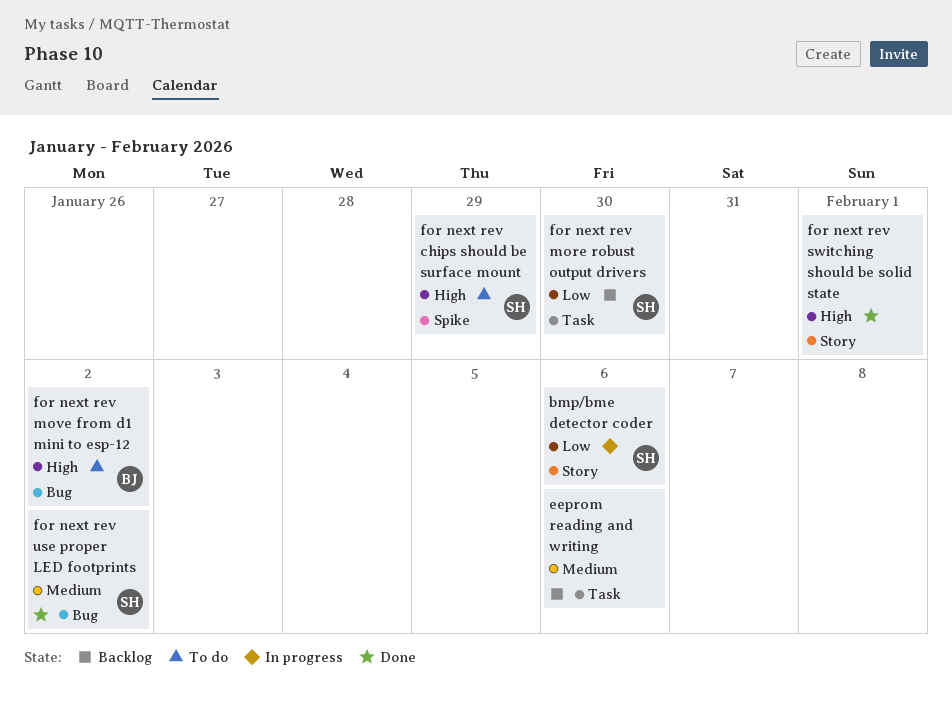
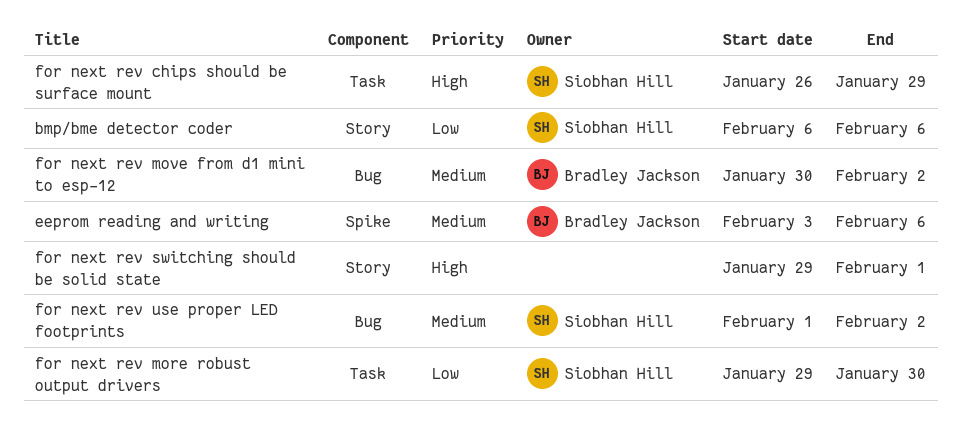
eeprom reading and writing, owner: none -> Bradley Jackson
eeprom reading and writing, label: Task -> Spike
for next rev chips should be surface mount, label: Spike -> Task
for next rev move from d1 mini to esp-12, priority: High -> Medium

